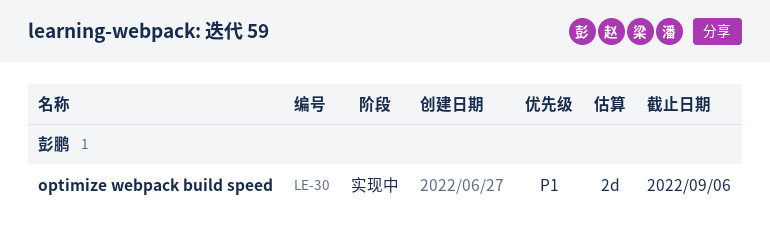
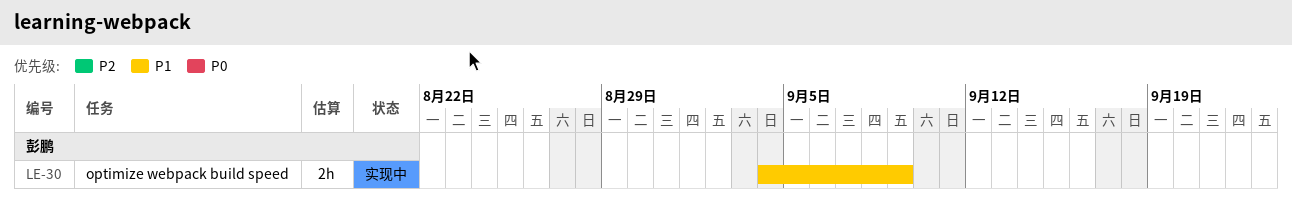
LE-30, estimate: 2d -> 2h
LE-30, due: Sep 6 -> Sep 9

